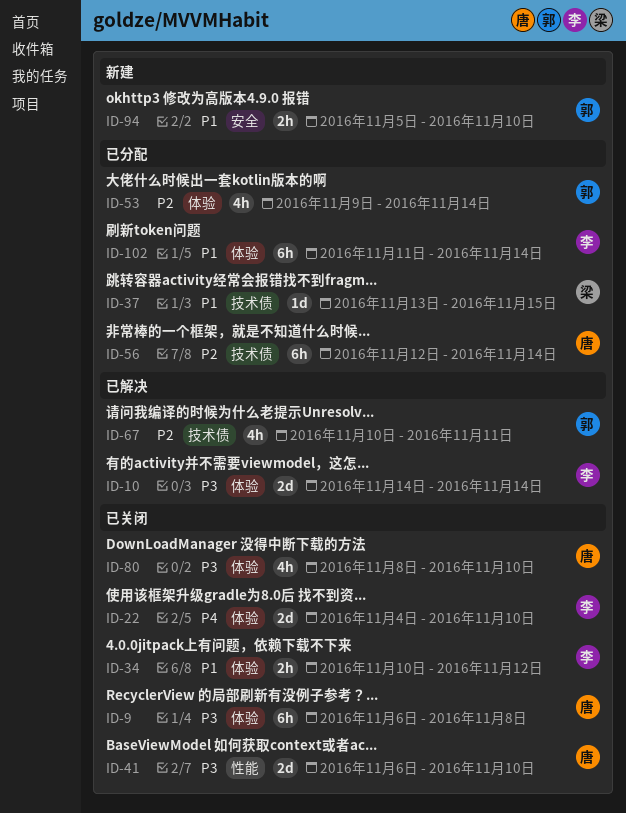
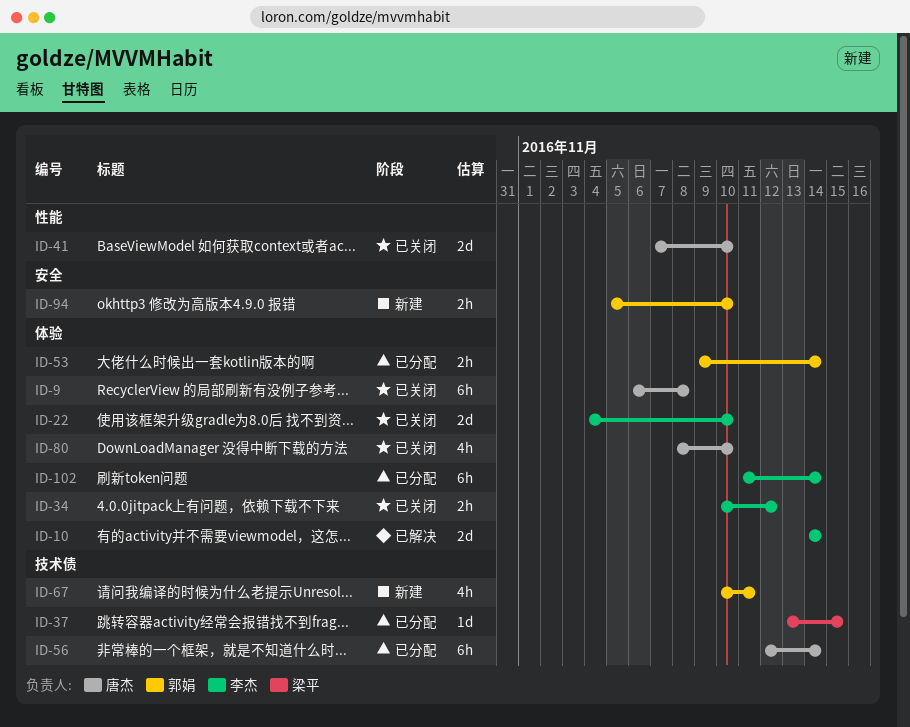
ID-41, start: Nov 6 -> Nov 7
ID-53, estimate: 4h -> 2h
ID-67, status: 已解决 -> 新建

